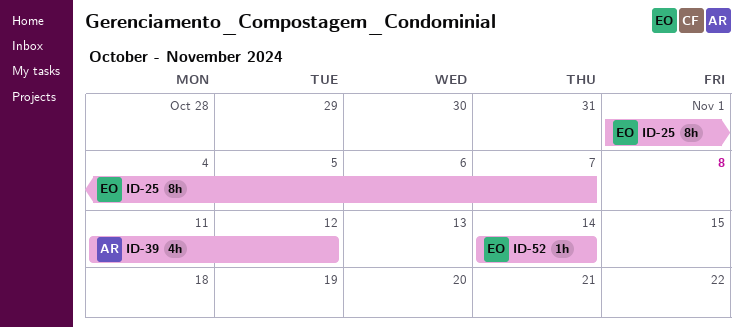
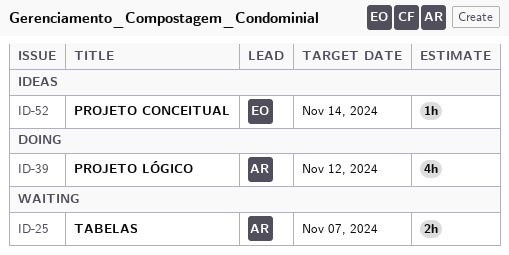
ID-25, owner: EO -> AR
ID-25, estimate: 8h -> 2h

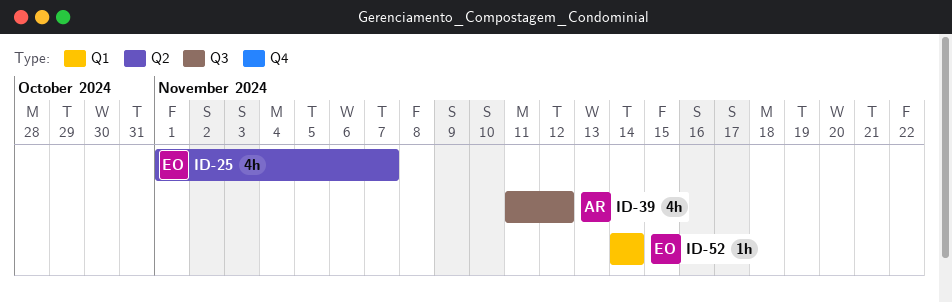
ID-25, owner: AR -> EO
ID-25, estimate: 2h -> 4h

